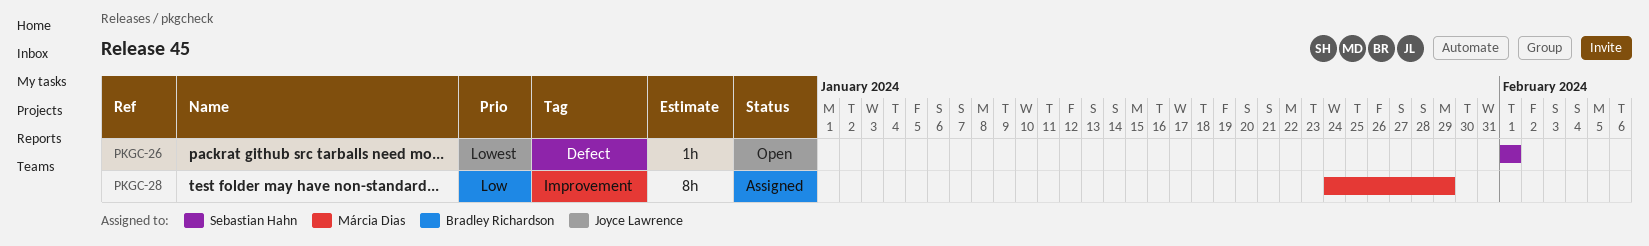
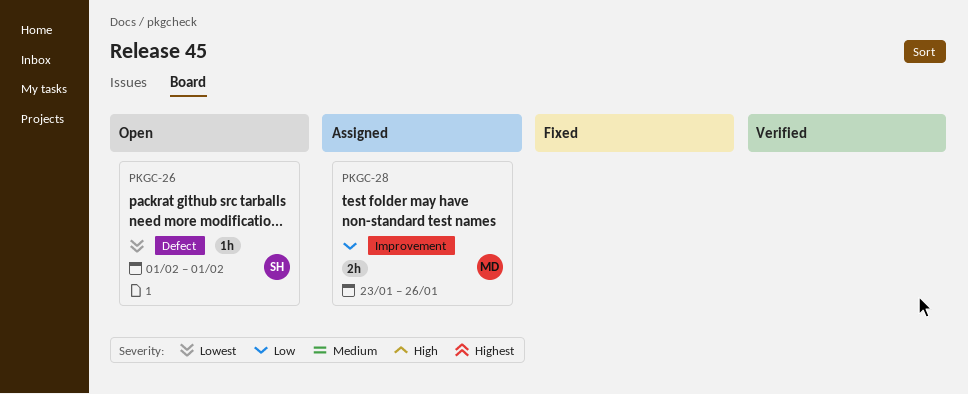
PKGC-28, estimate: 8h -> 2h
PKGC-28, start: Jan 24 -> Jan 23
PKGC-28, due: Jan 29 -> Jan 26

